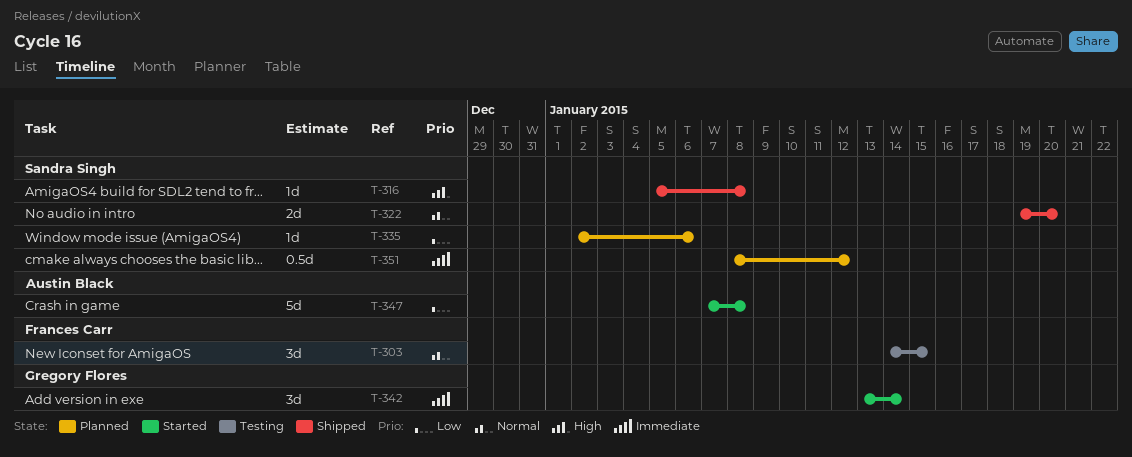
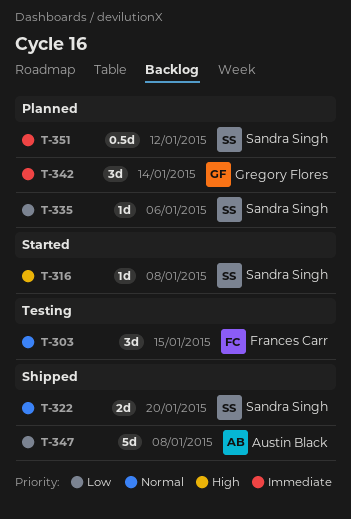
T-316, status: Shipped -> Started
T-342, status: Started -> Planned
T-347, status: Started -> Shipped

